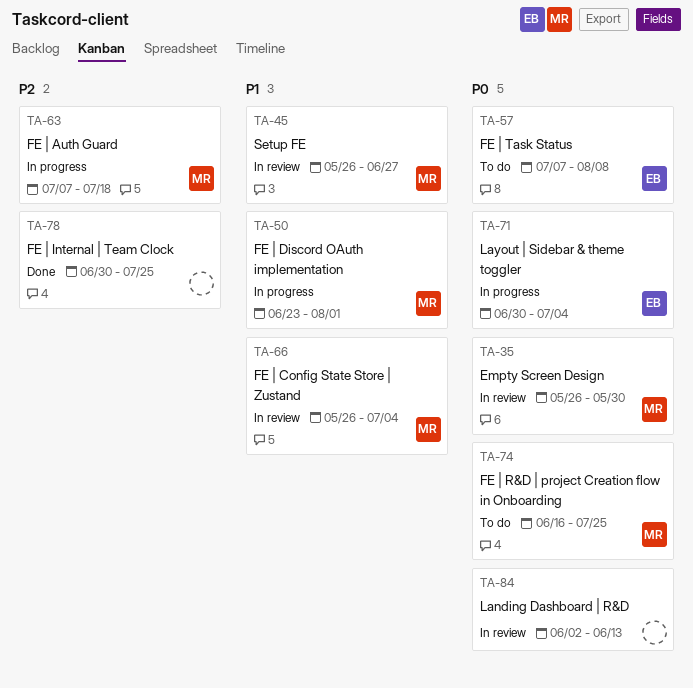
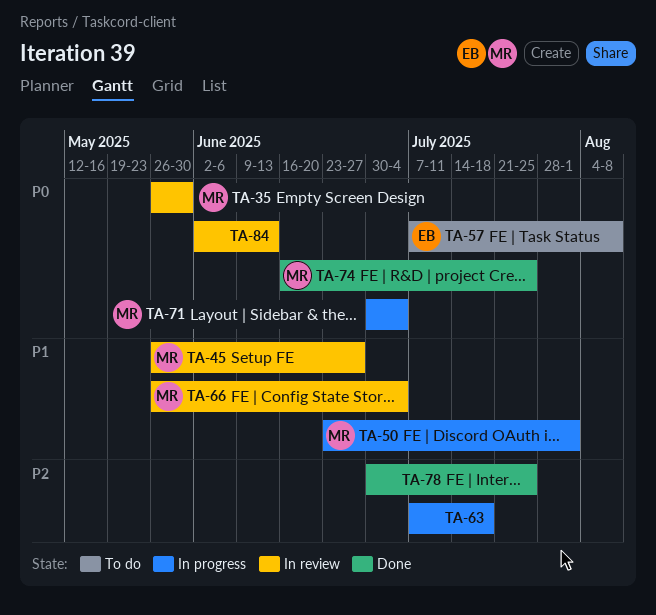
TA-63, owner: MR -> none
TA-71, owner: EB -> MR
TA-74, status: To do -> Done

